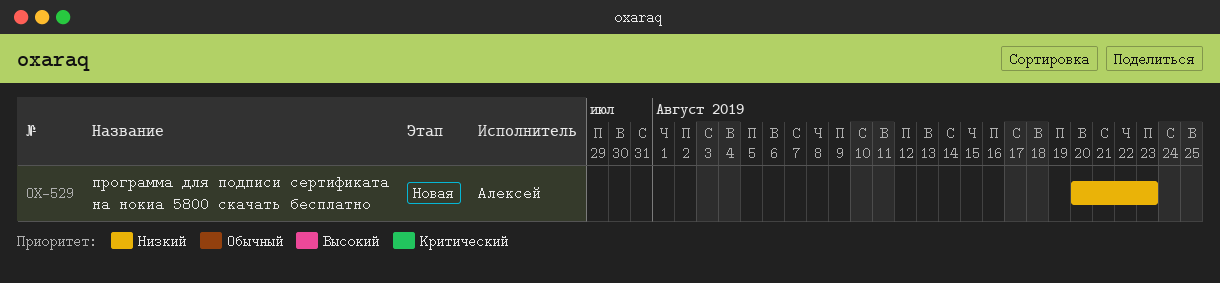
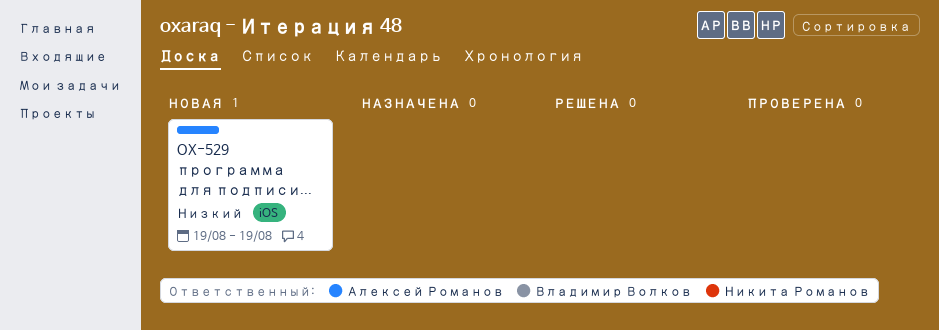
OX-529, start: Aug 20 -> Aug 19
OX-529, due: Aug 23 -> Aug 19

